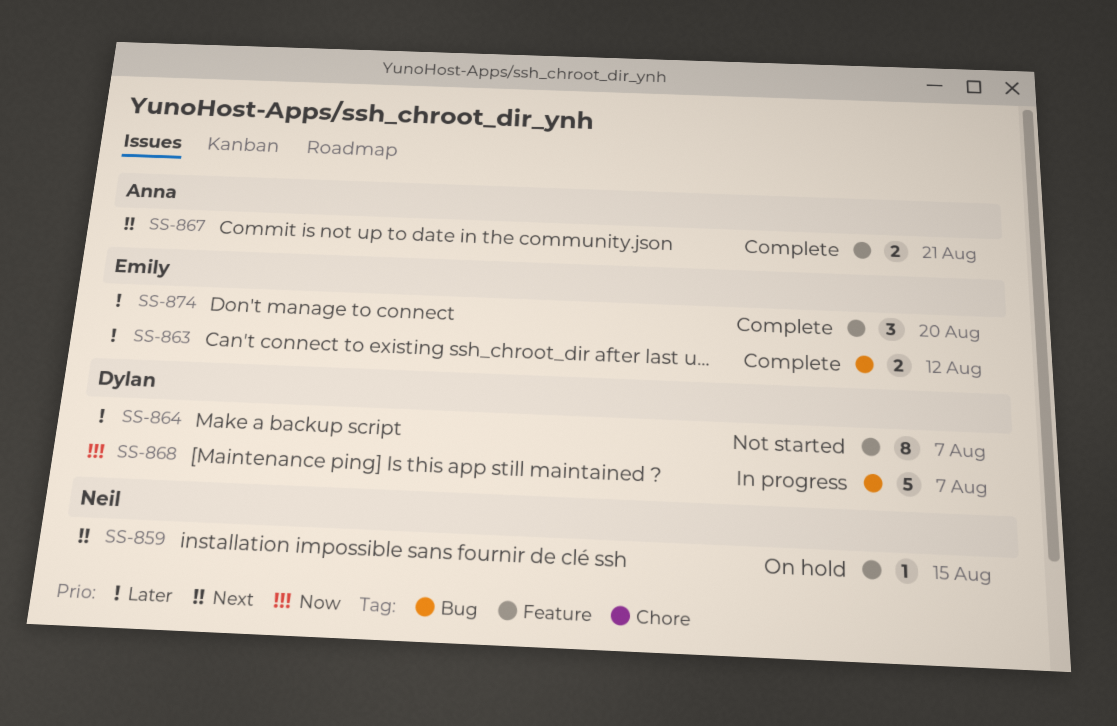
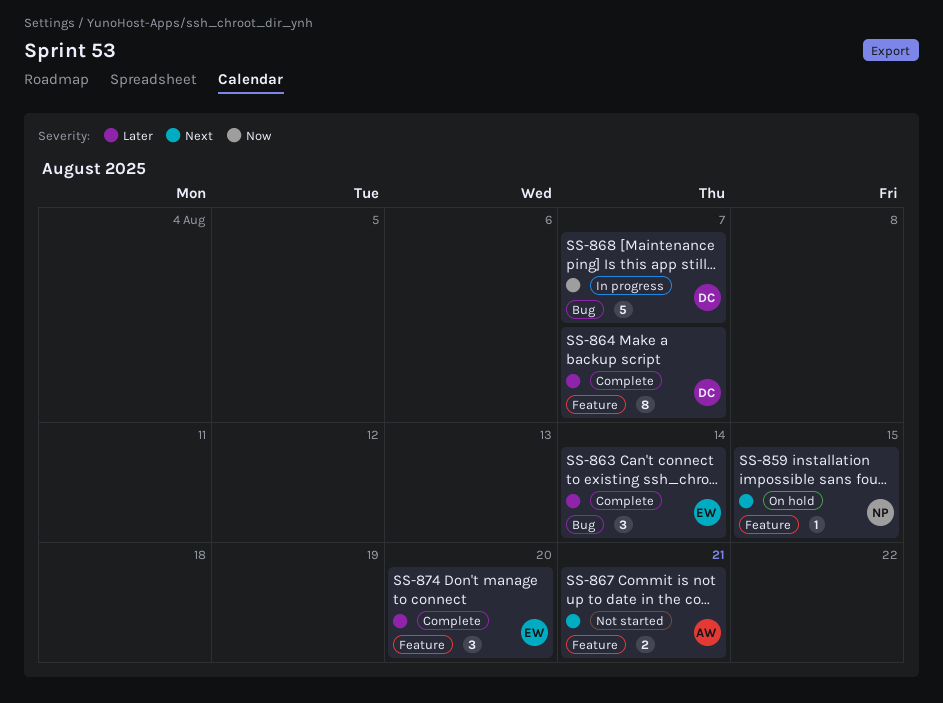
SS-863, estimate: 2 -> 3
SS-863, due: Aug 12 -> Aug 14
SS-864, status: Not started -> Complete
SS-867, status: Complete -> Not started

